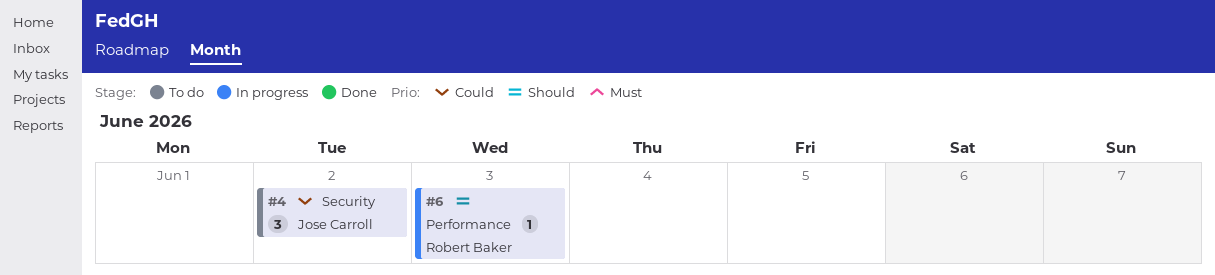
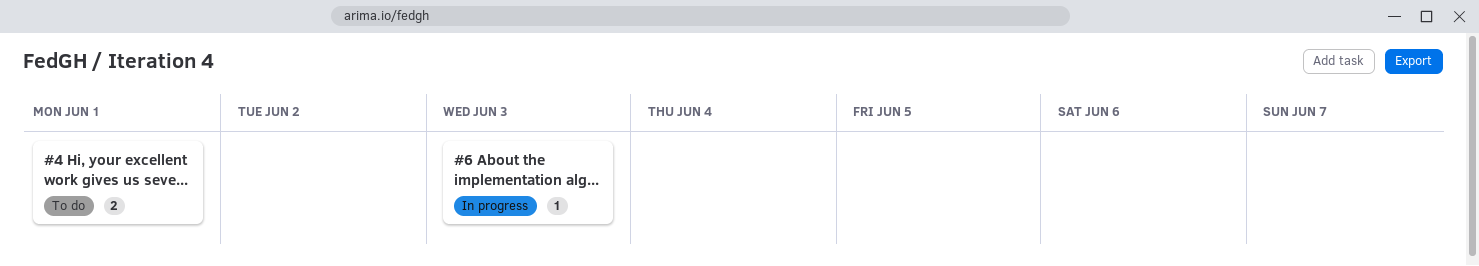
#4, estimate: 3 -> 2
#4, due: Jun 2 -> Jun 1

